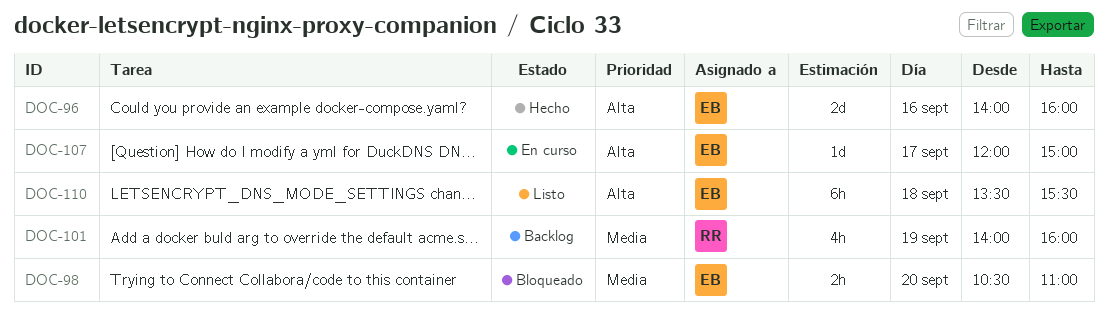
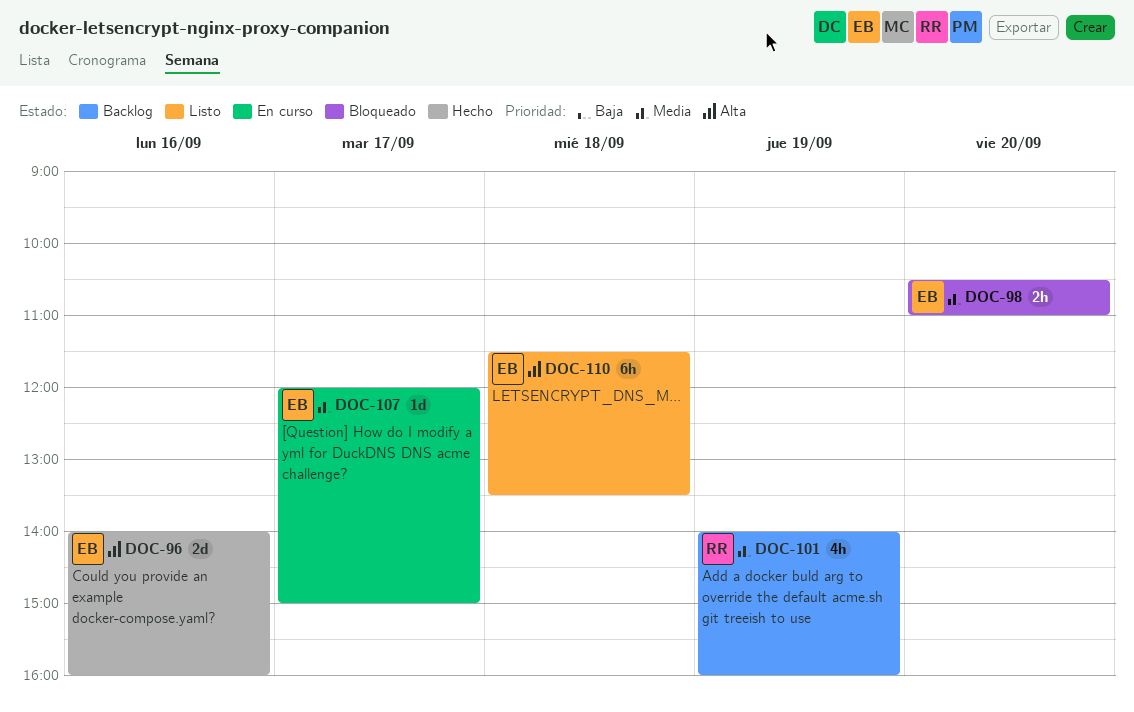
DOC-107, priority: Alta -> Media
DOC-110, begins: 13:30 -> 11:30
DOC-110, ends: 15:30 -> 13:30

